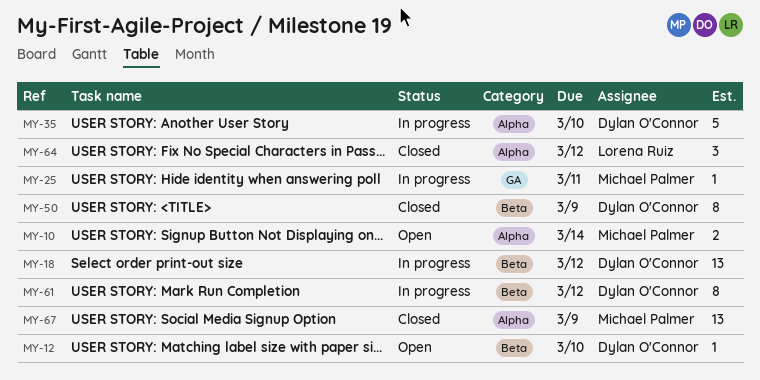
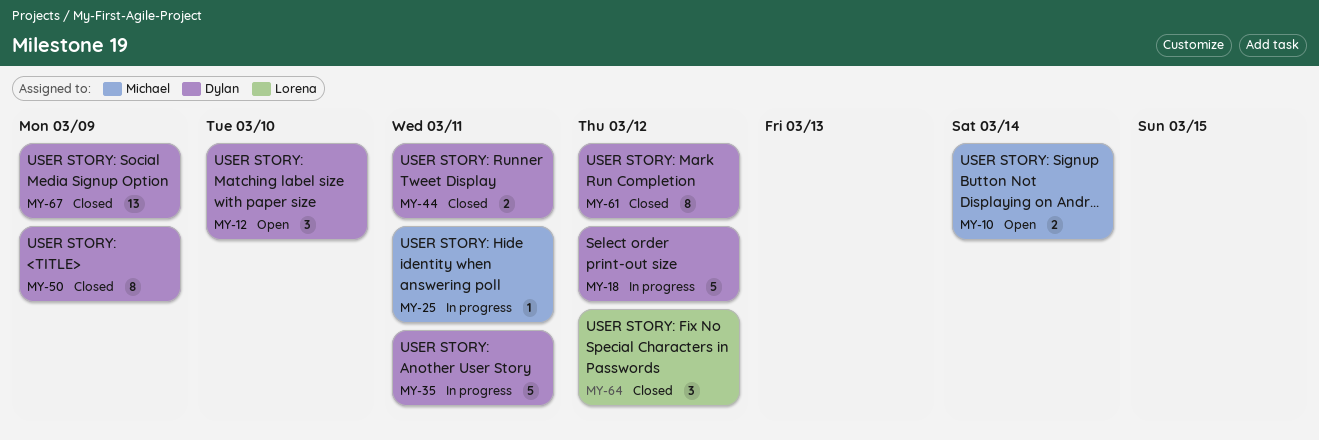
MY-12, estimate: 1 -> 3
MY-18, estimate: 13 -> 5
MY-35, due: Mar 10 -> Mar 11
MY-44: none -> present
MY-61, status: In progress -> Closed
MY-67, owner: Michael Palmer -> Dylan O'Connor

